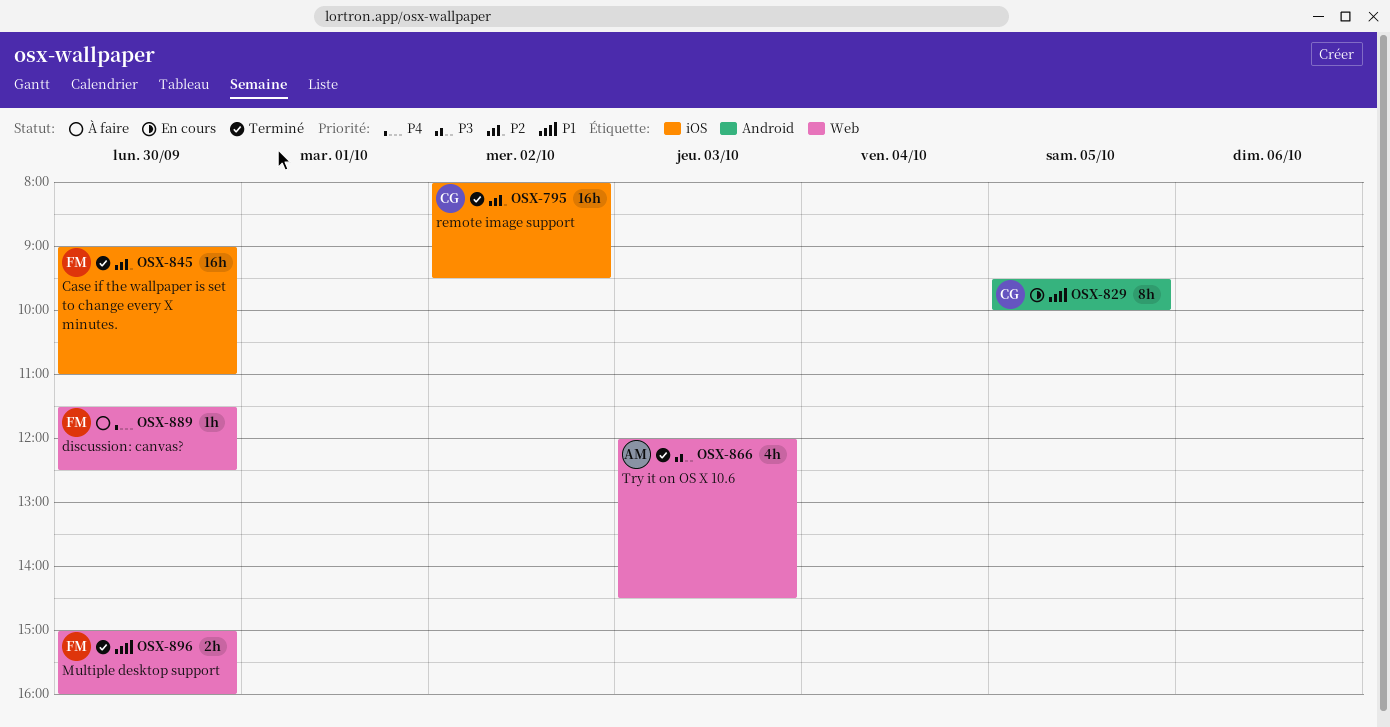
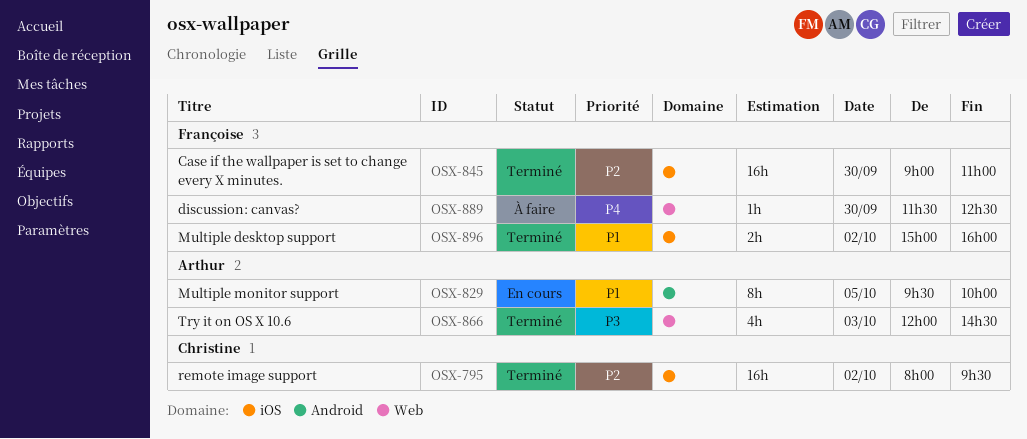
OSX-829, owner: Christine -> Arthur
OSX-896, label: Web -> iOS
OSX-896, day: Sep 30 -> Oct 2

